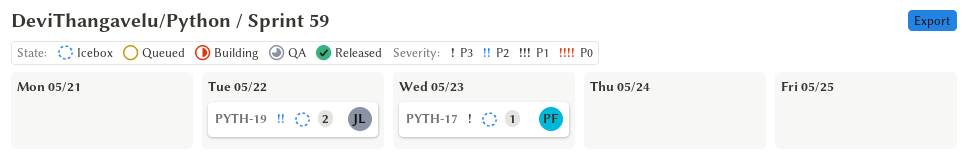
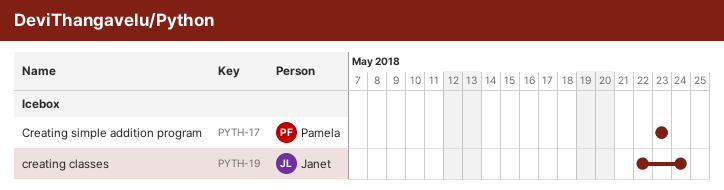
PYTH-19, due: May 22 -> May 24

